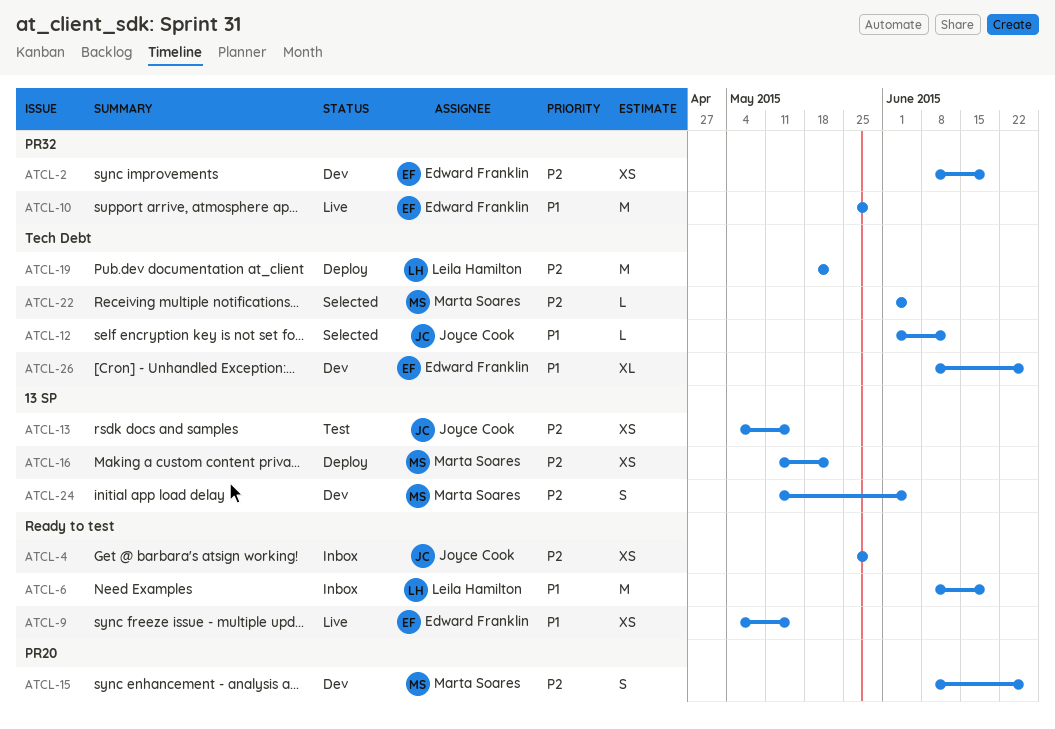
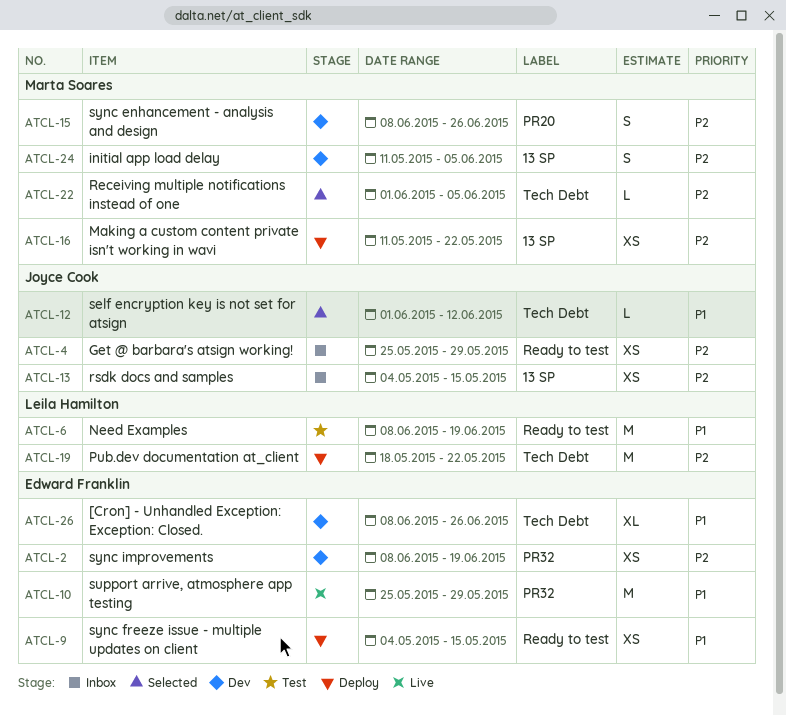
ATCL-6, status: Inbox -> Test
ATCL-9, status: Live -> Deploy
ATCL-13, status: Test -> Inbox

